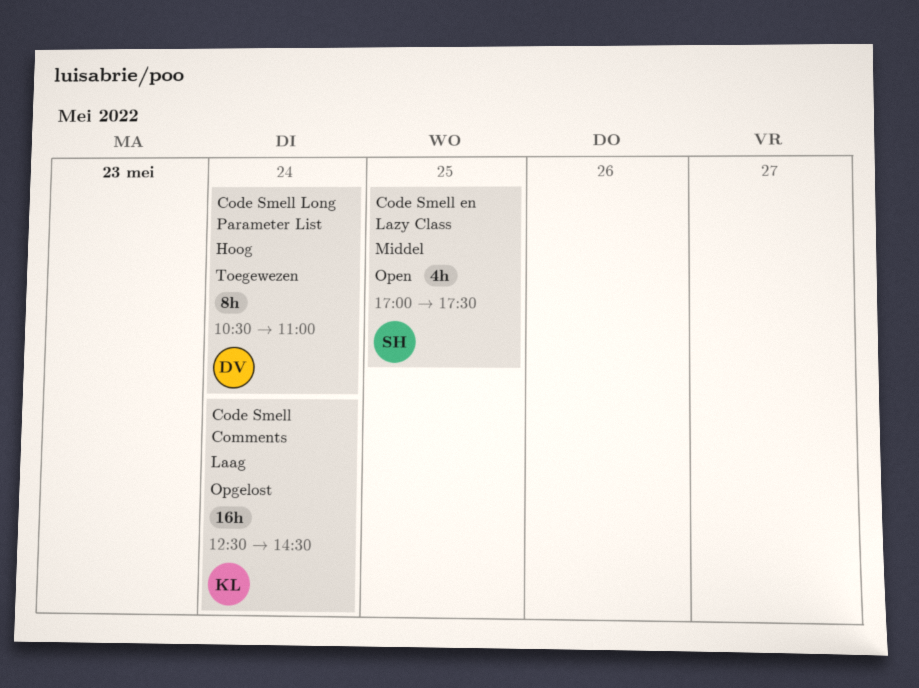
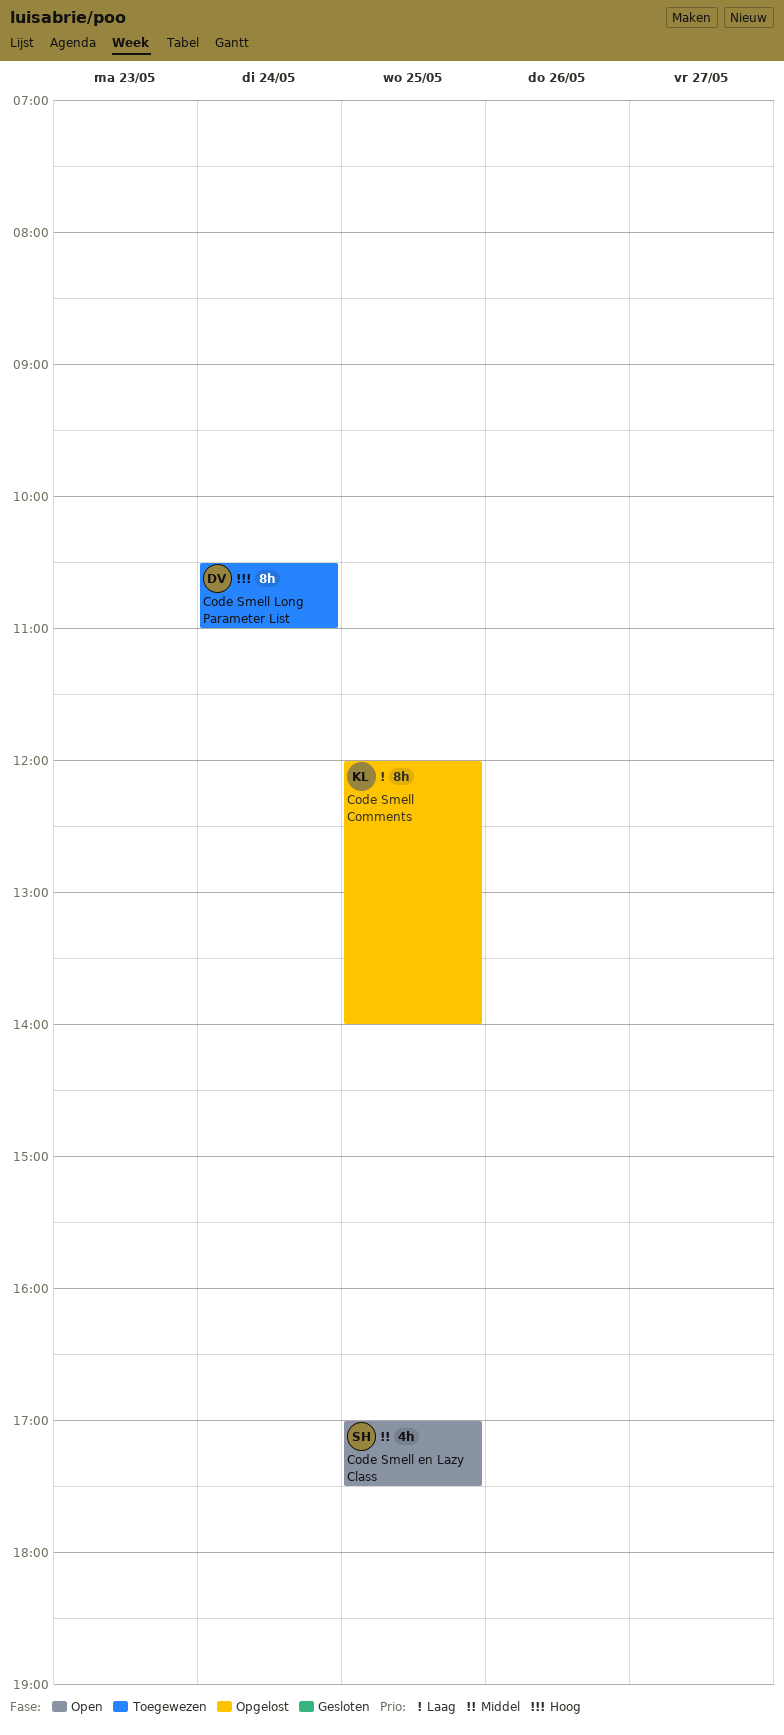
Code Smell Comments, estimate: 16h -> 8h
Code Smell Comments, day: May 24 -> May 25
Code Smell Comments, begins: 12:30 -> 12:00
Code Smell Comments, ends: 14:30 -> 14:00

